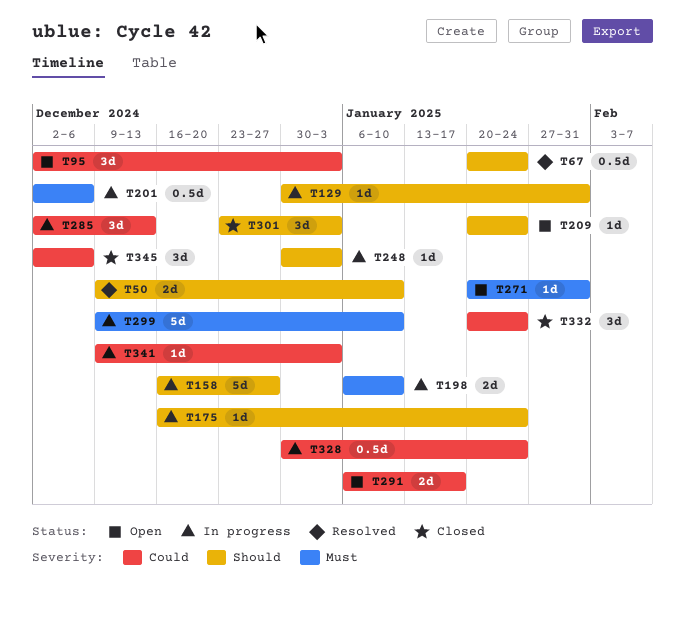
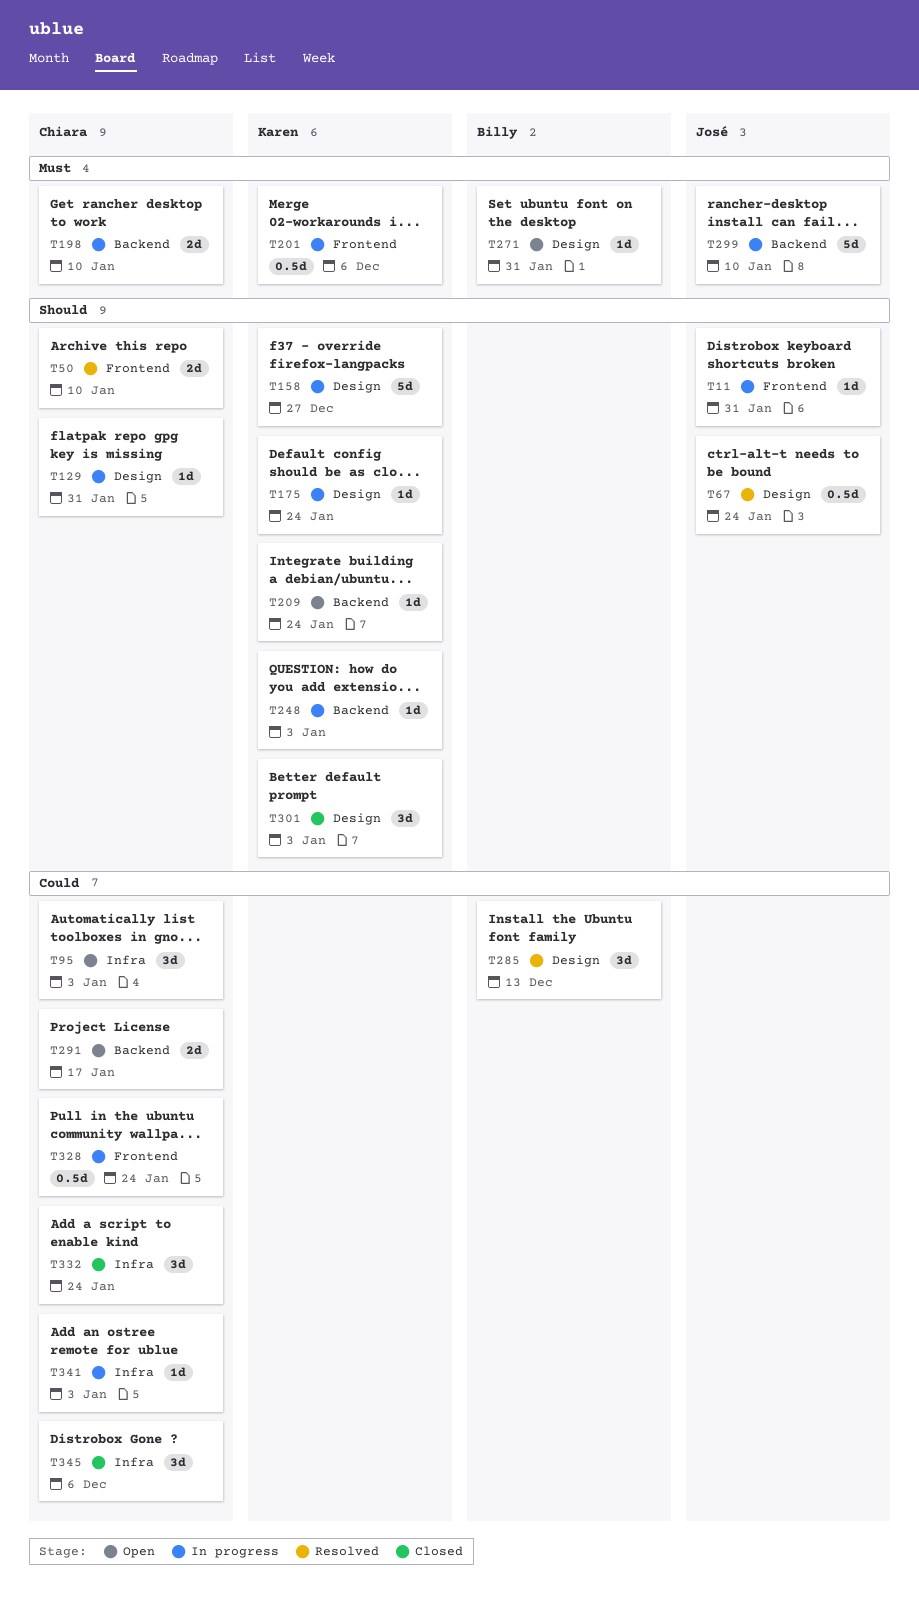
T11: none -> present
T285, status: In progress -> Resolved

